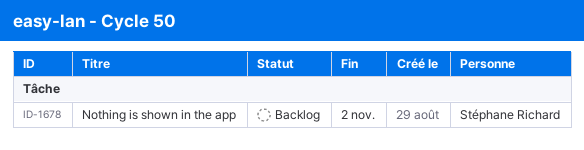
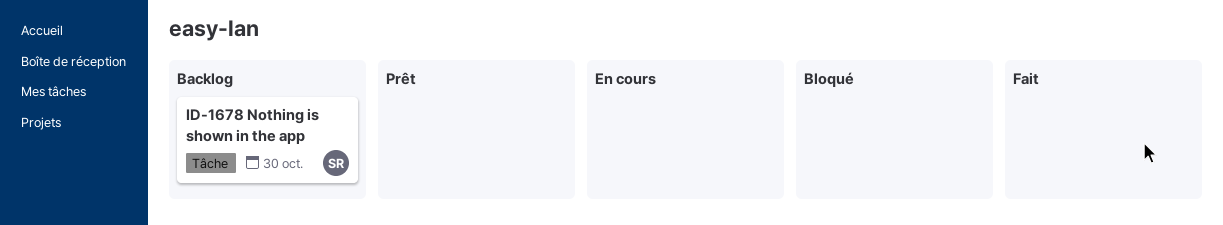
ID-1678, due: Nov 2 -> Oct 30

